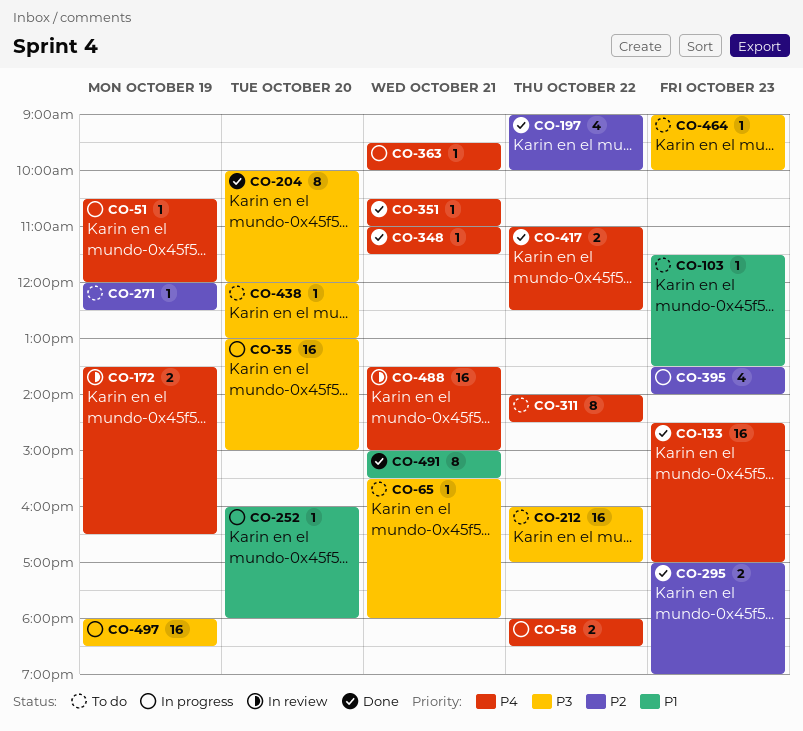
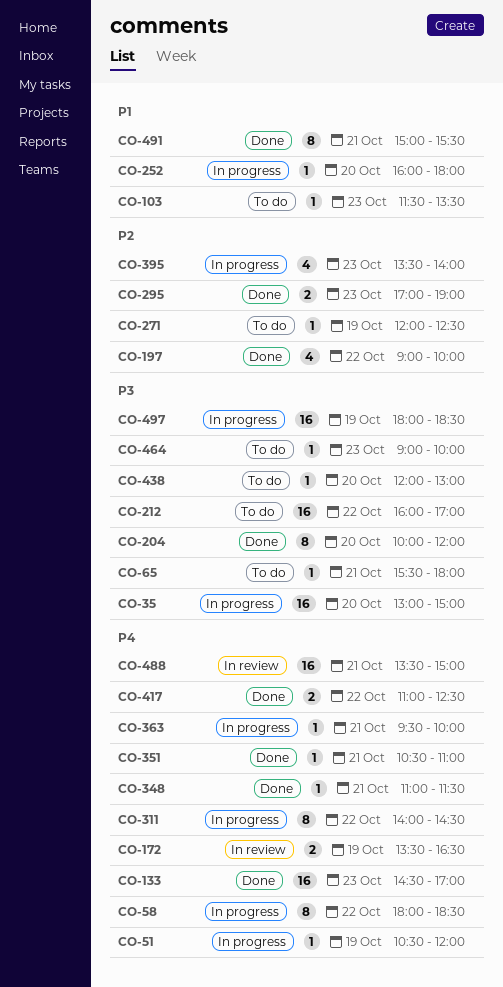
CO-58, estimate: 2 -> 8
CO-311, status: To do -> In progress

